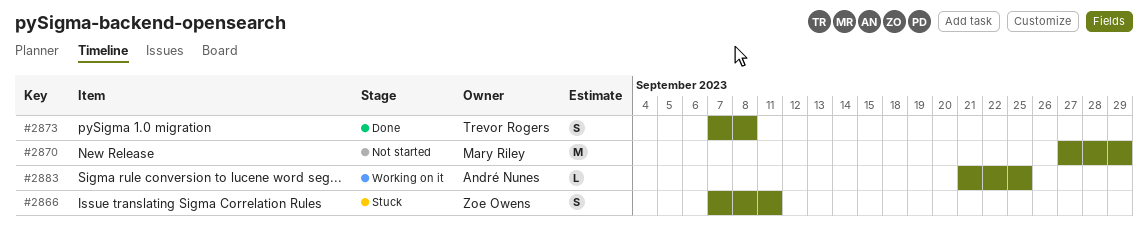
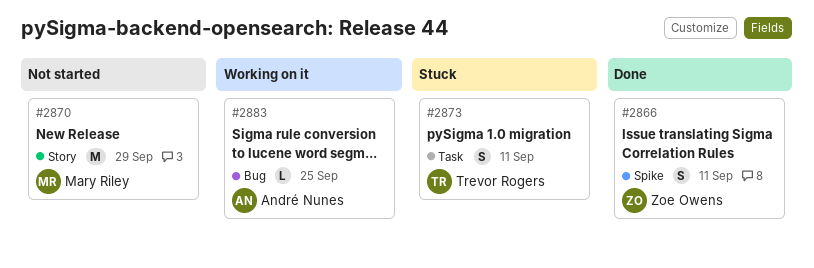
#2866, status: Stuck -> Done
#2873, status: Done -> Stuck
#2873, due: Sep 8 -> Sep 11

